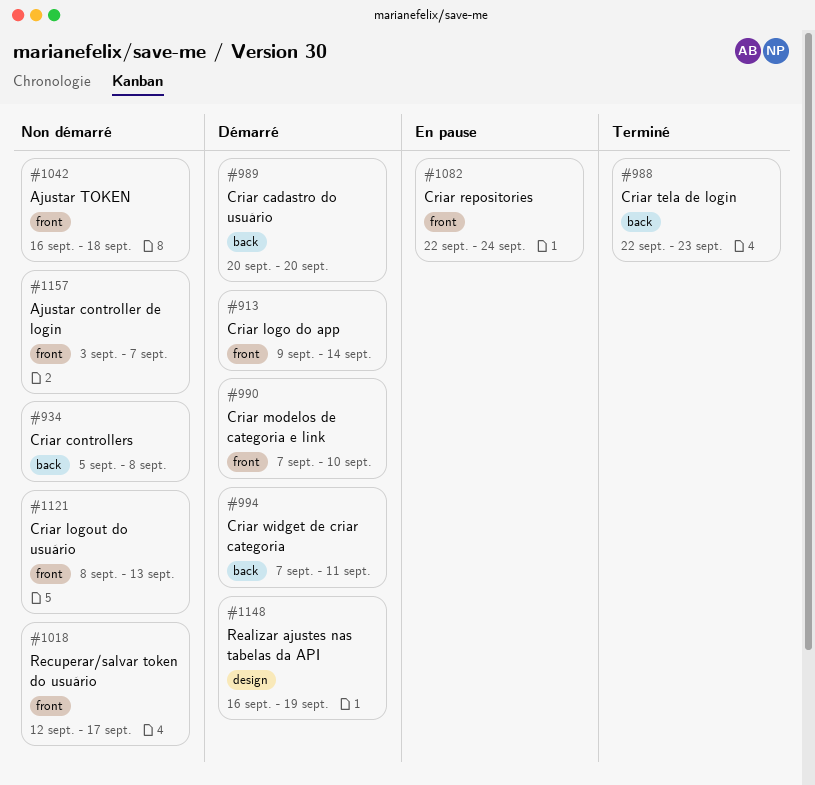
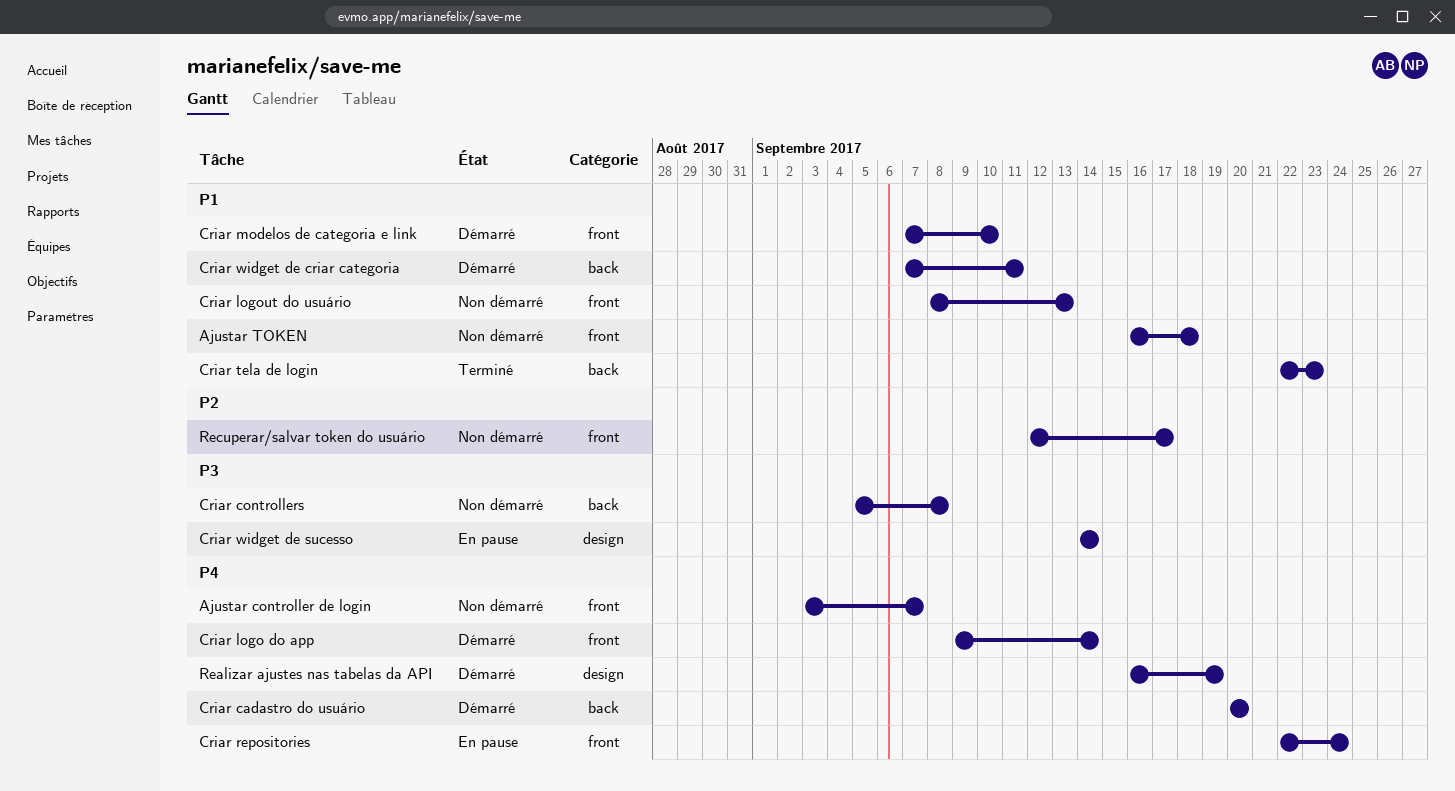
Criar widget de sucesso: none -> present

